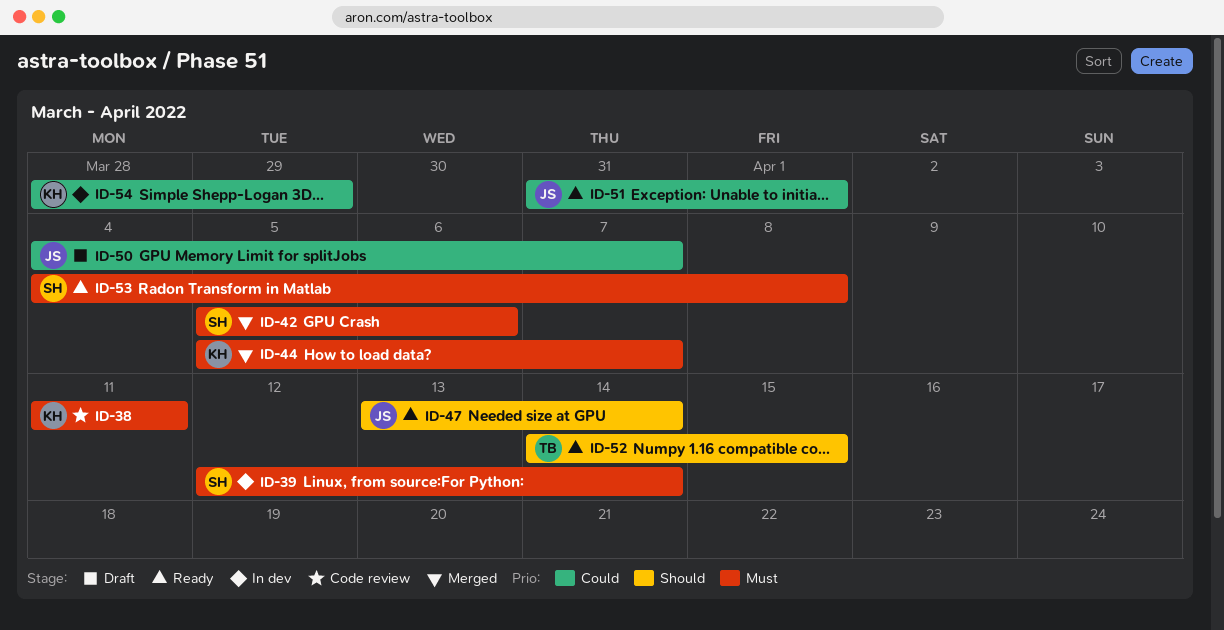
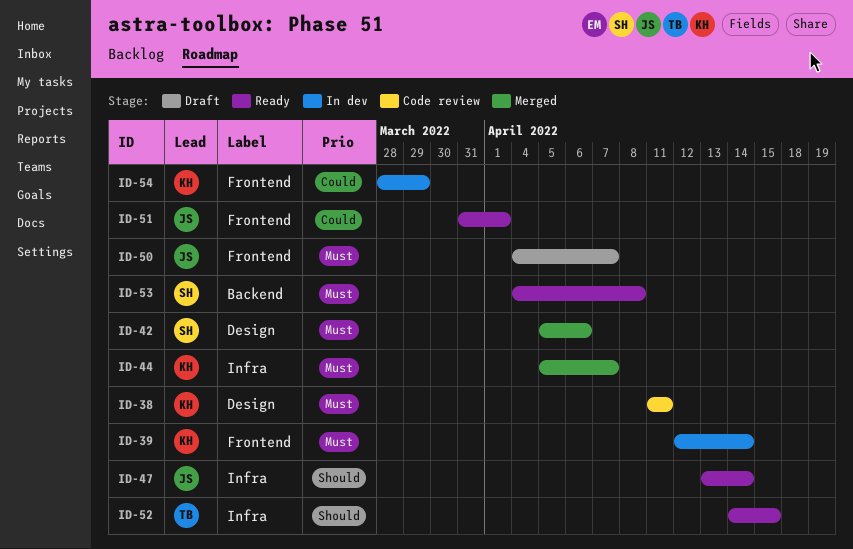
ID-39, owner: SH -> KH
ID-50, priority: Could -> Must

